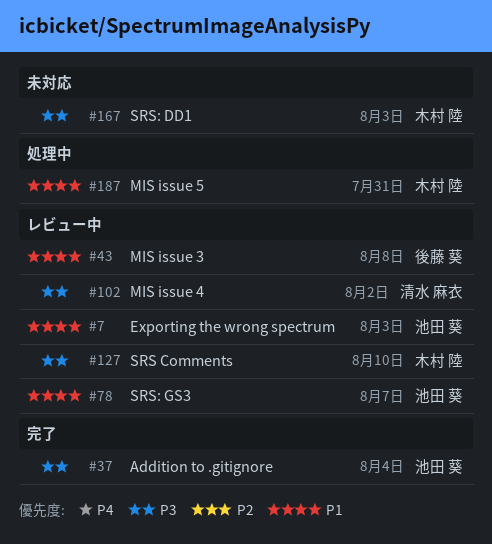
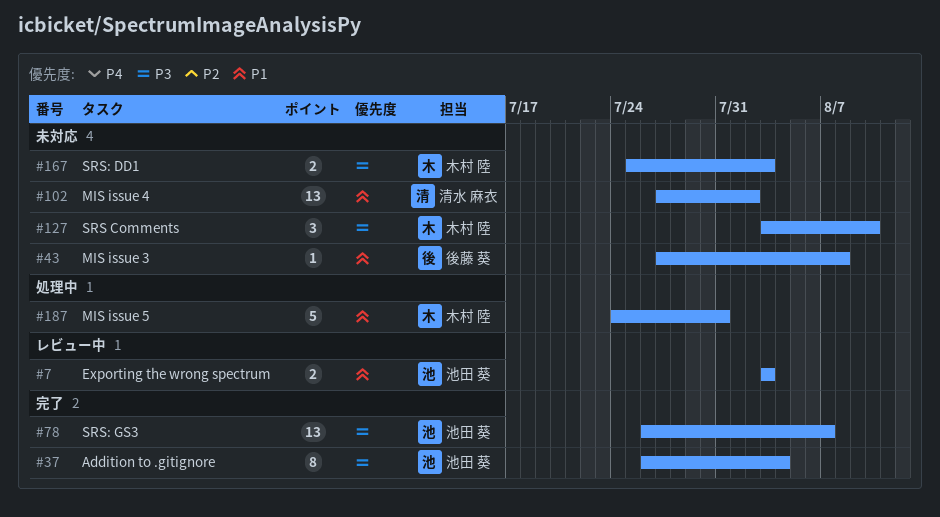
#43, status: レビュー中 -> 未対応
#78, status: レビュー中 -> 完了
#78, priority: P1 -> P3
#102, status: レビュー中 -> 未対応
#102, priority: P3 -> P1
#127, status: レビュー中 -> 未対応

